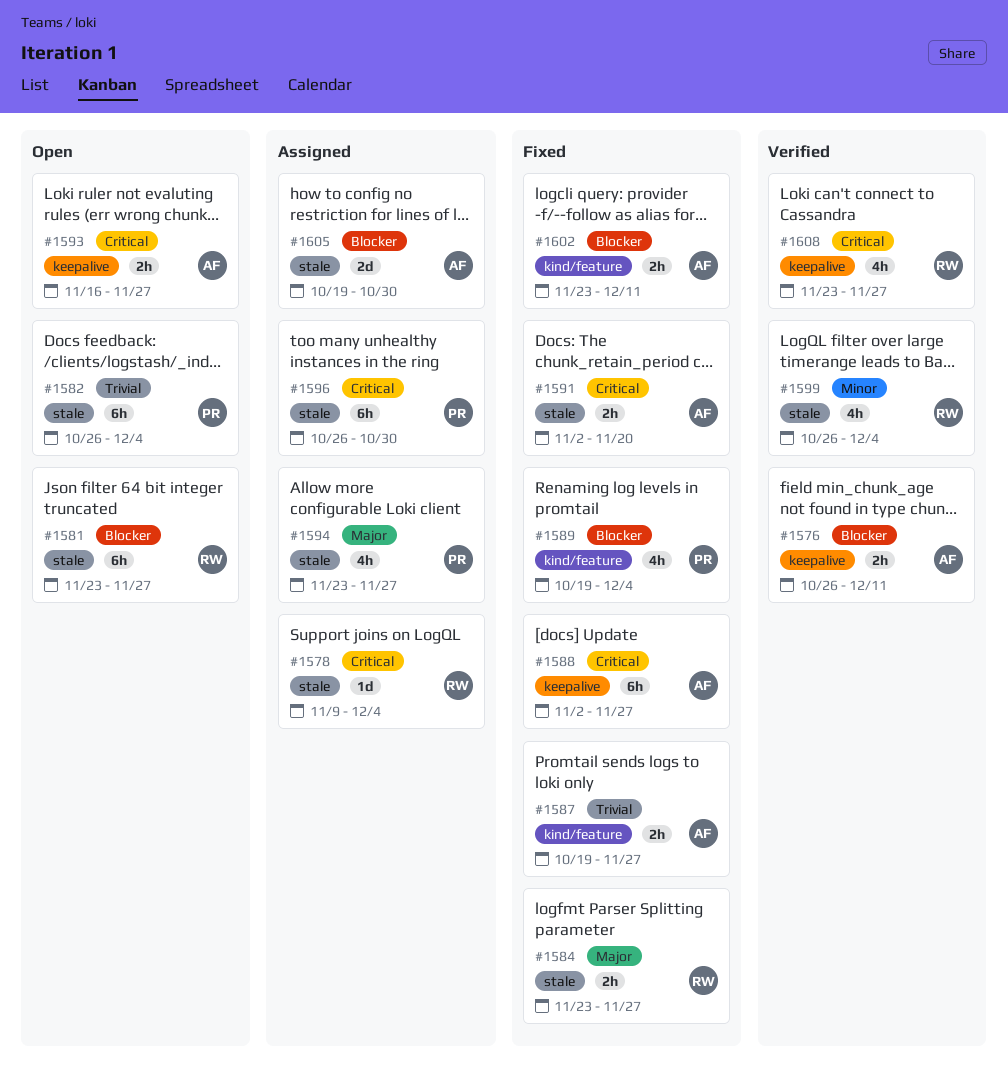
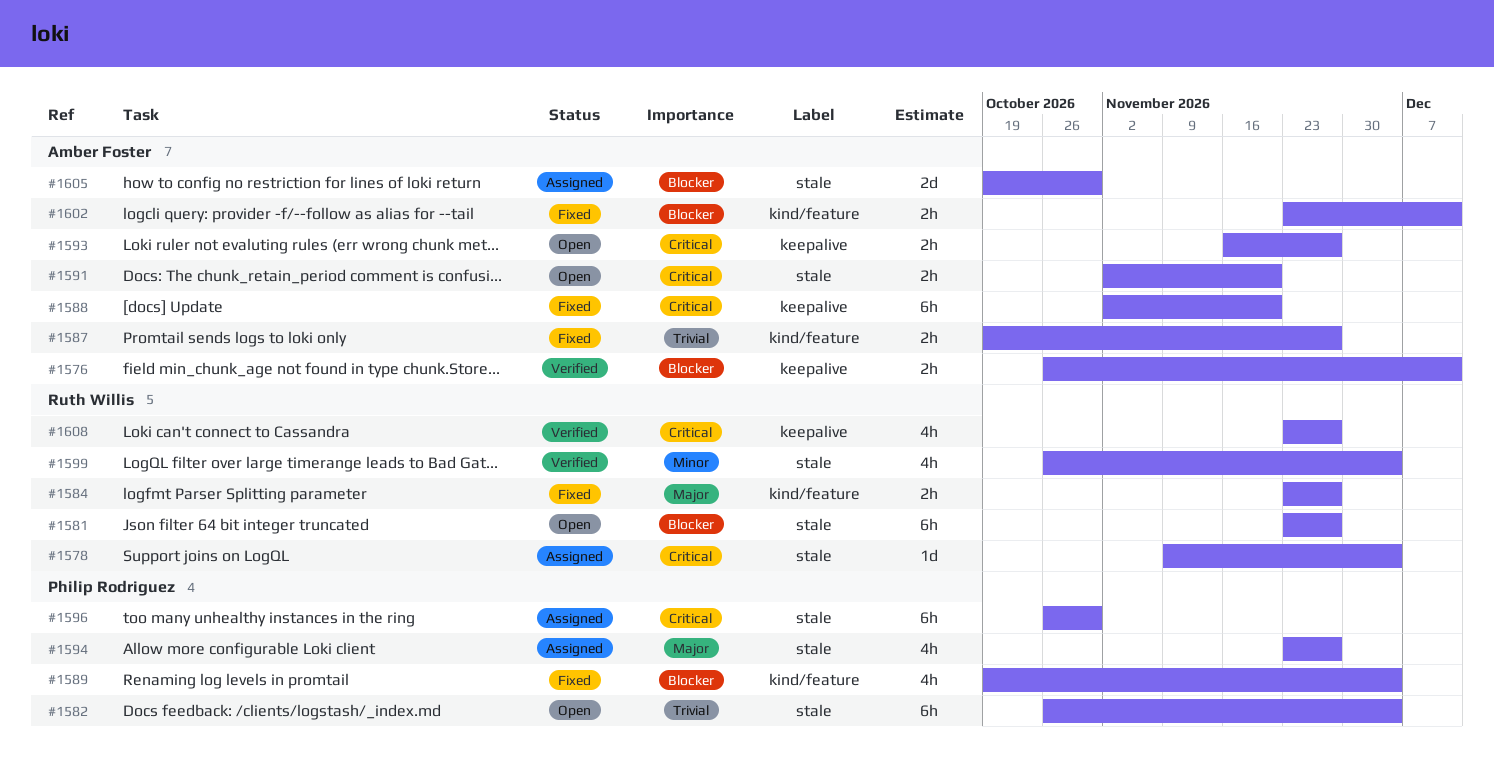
#1584, label: stale -> kind/feature
#1588, due: Nov 27 -> Nov 20
#1591, status: Fixed -> Open

